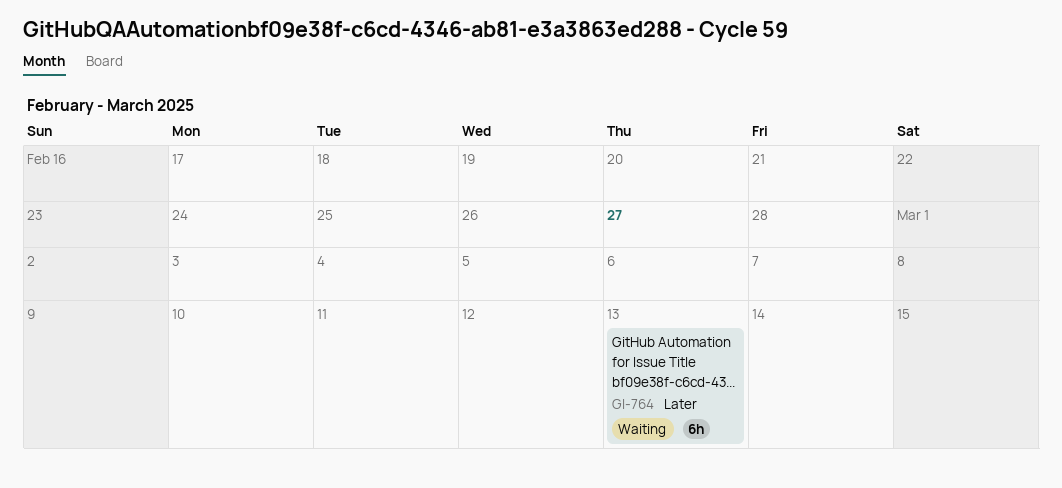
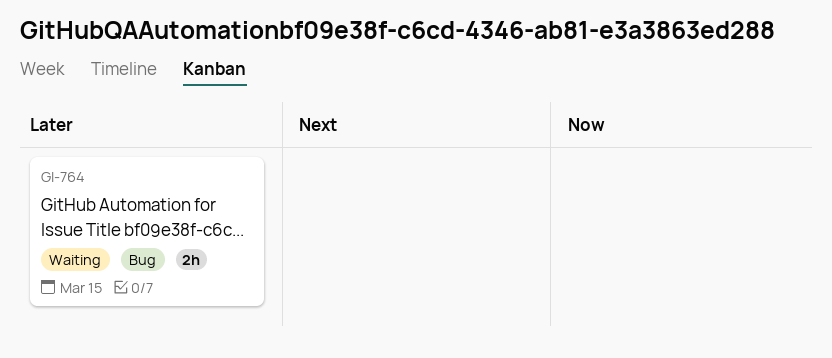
GI-764, estimate: 6h -> 2h
GI-764, due: Mar 13 -> Mar 15

